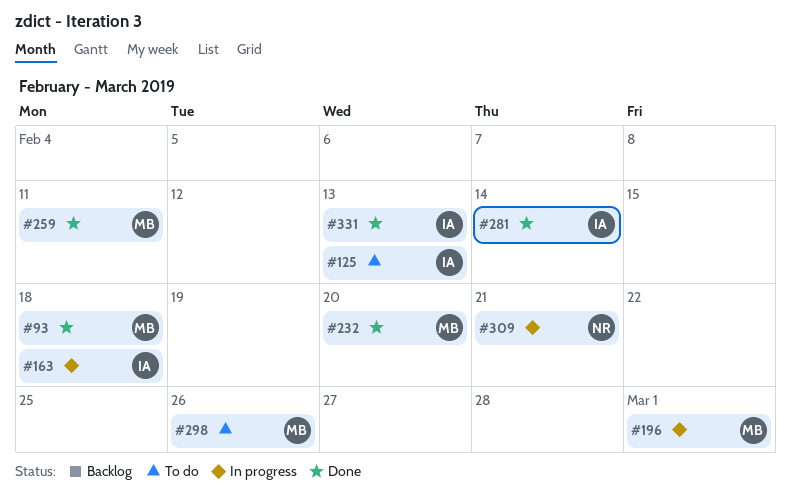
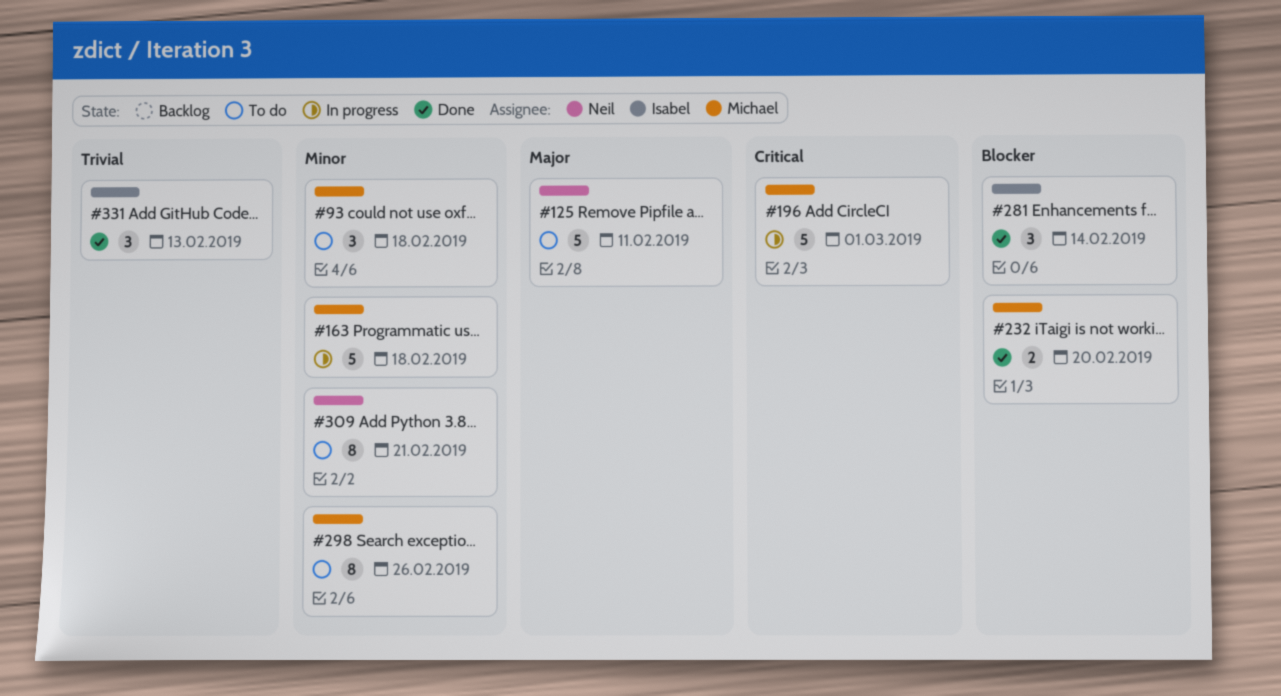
#93, status: Done -> To do
#125, owner: Isabel -> Neil
#125, due: Feb 13 -> Feb 11
#163, owner: Isabel -> Michael
#259: present -> none
#309, status: In progress -> To do

